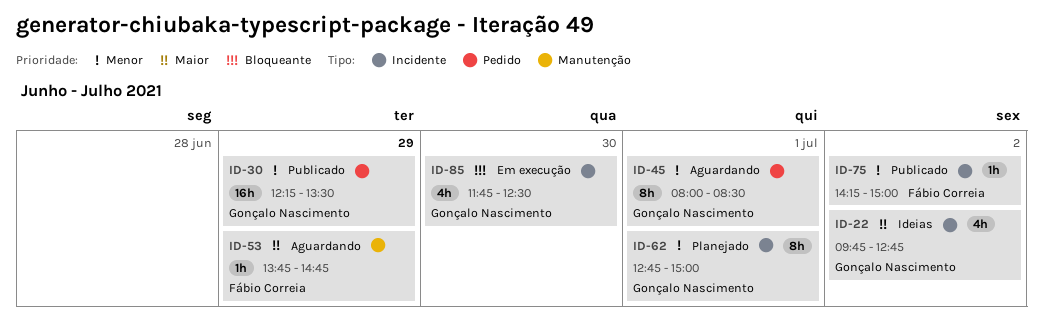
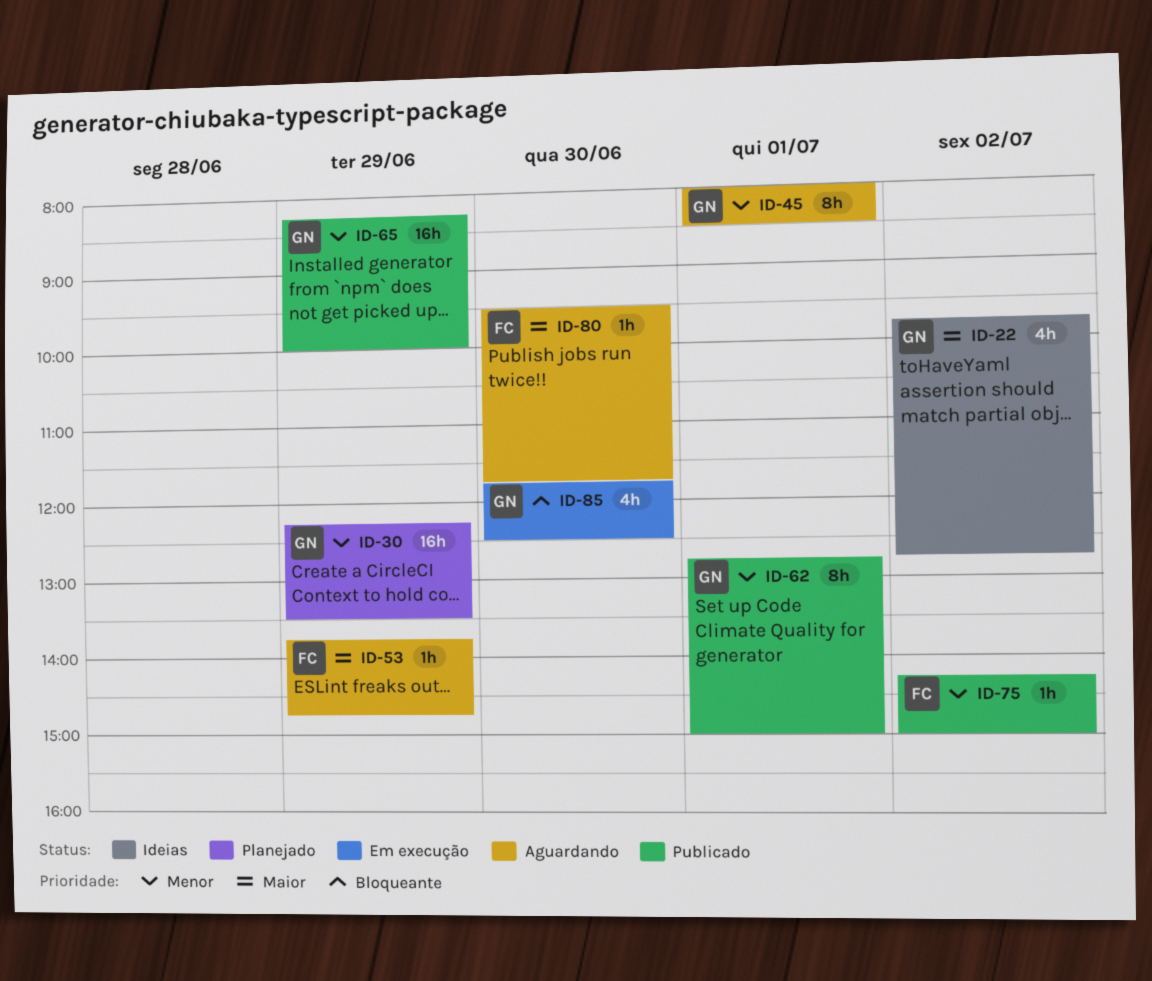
ID-30, status: Publicado -> Planejado
ID-62, status: Planejado -> Publicado
ID-65: none -> present
ID-80: none -> present

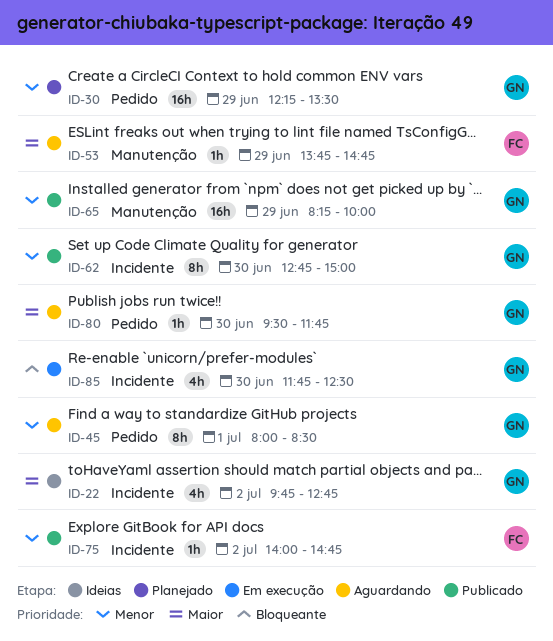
ID-62, day: Jul 1 -> Jun 30
ID-75, begins: 14:15 -> 14:00
ID-75, ends: 15:00 -> 14:45
ID-80, owner: FC -> GN

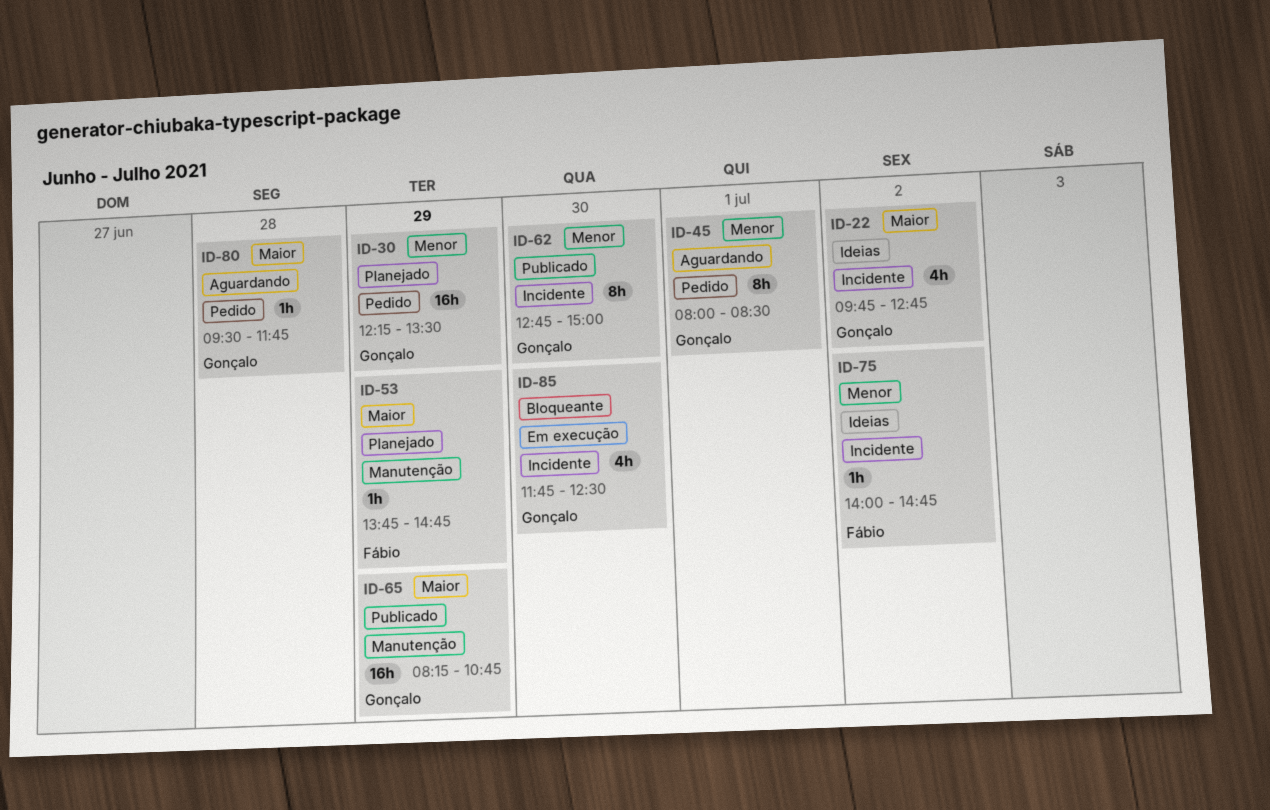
ID-53, status: Aguardando -> Planejado
ID-65, priority: Menor -> Maior
ID-65, ends: 10:00 -> 10:45
ID-75, status: Publicado -> Ideias
ID-80, day: Jun 30 -> Jun 28

